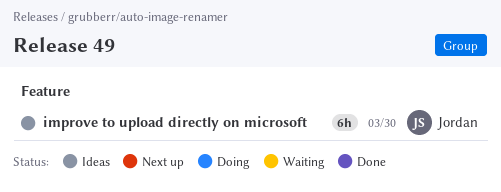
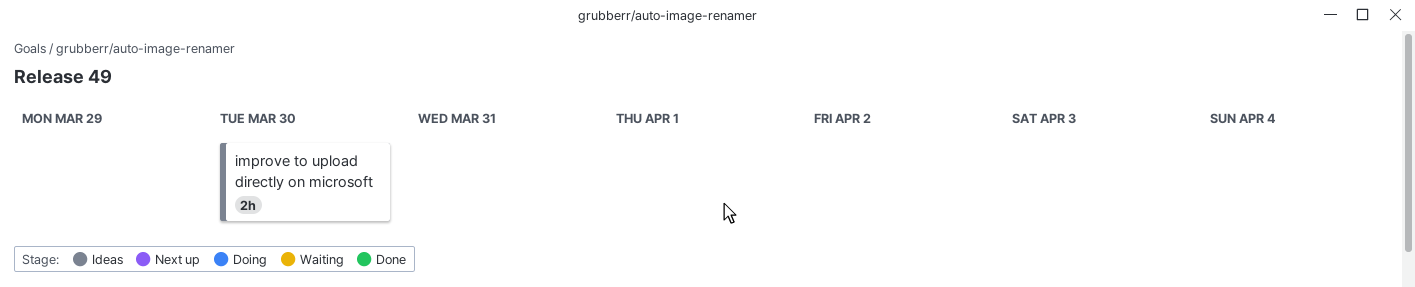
improve to upload directly on microsoft, estimate: 6h -> 2h

